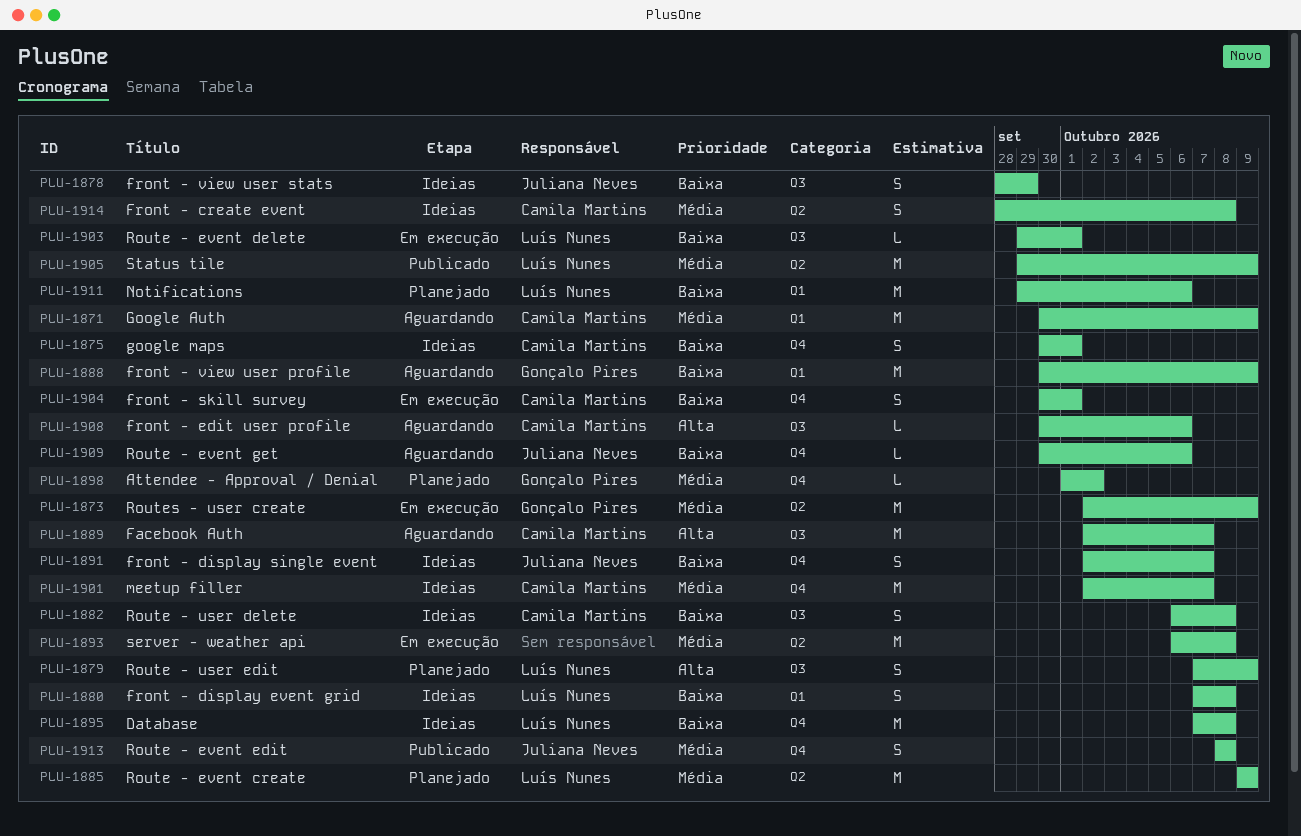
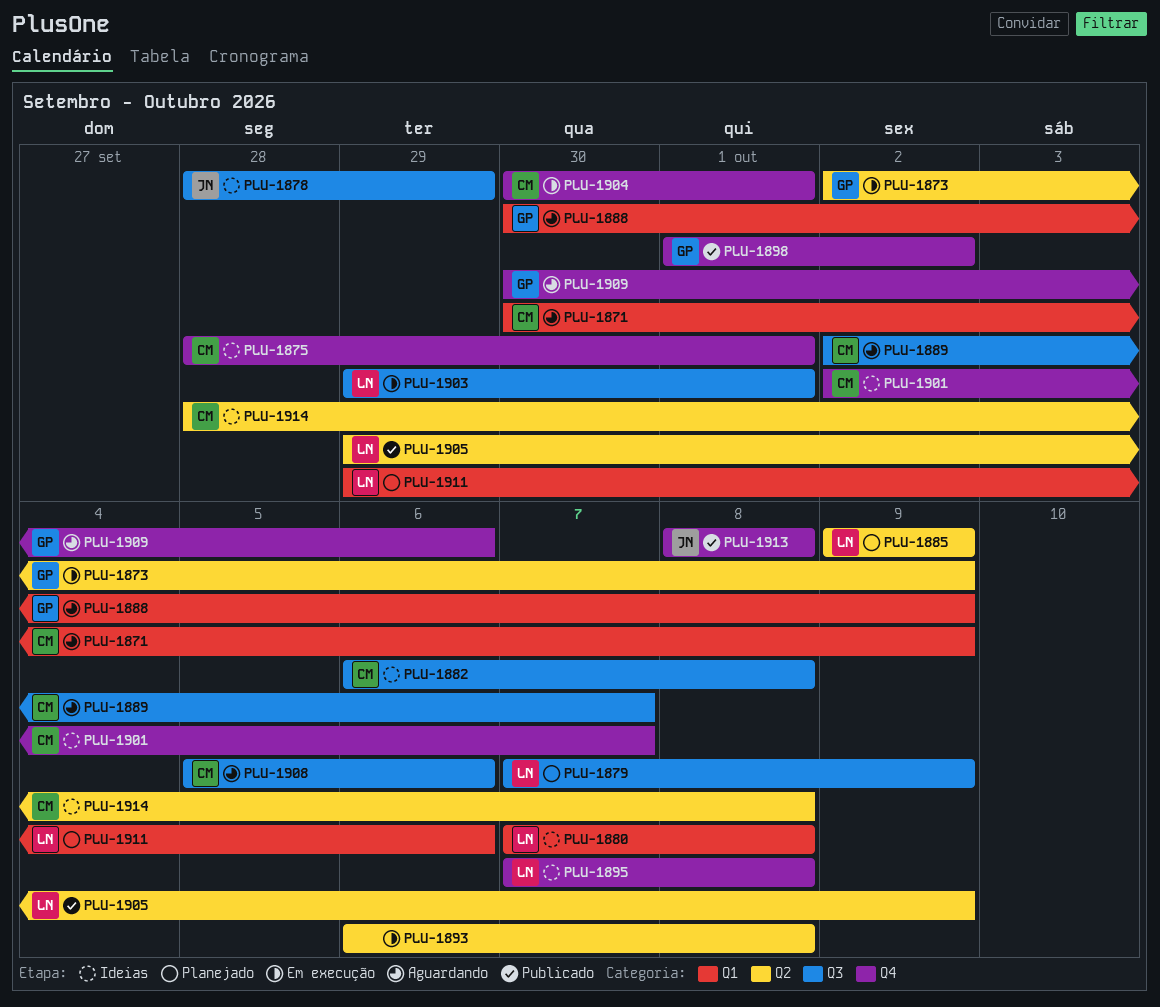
PLU-1875, start: Sep 30 -> Sep 28
PLU-1891: present -> none
PLU-1898, status: Planejado -> Publicado
PLU-1908, start: Sep 30 -> Oct 5
PLU-1909, owner: Juliana Neves -> Gonçalo Pires

